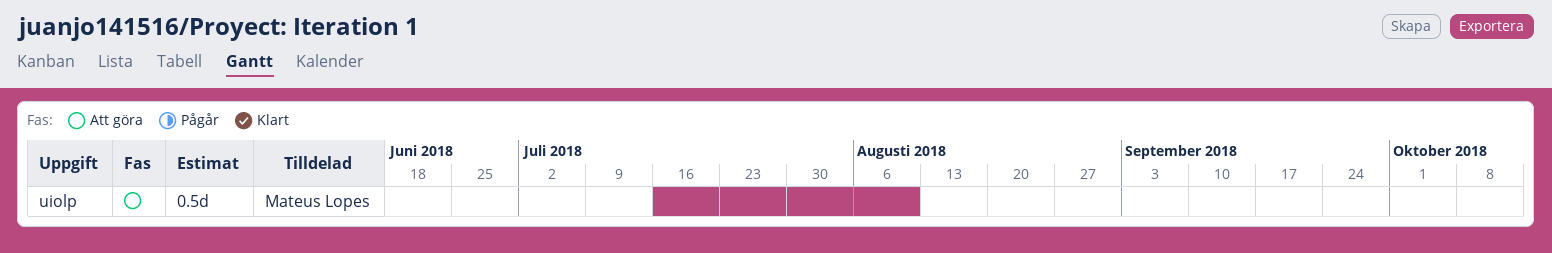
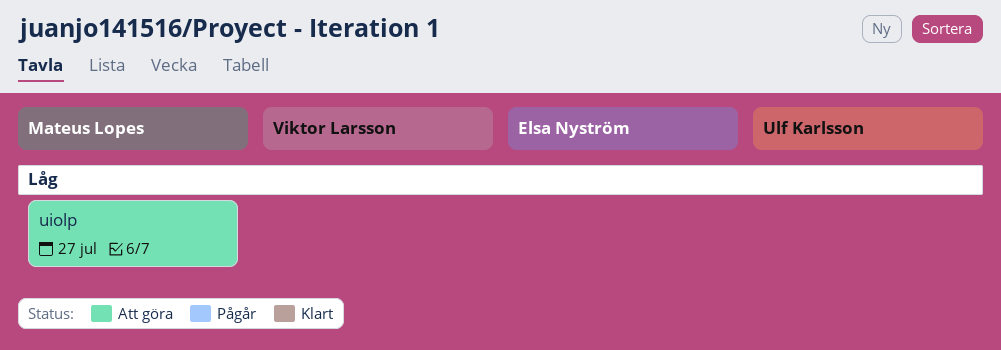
uiolp, due: Aug 10 -> Jul 27

